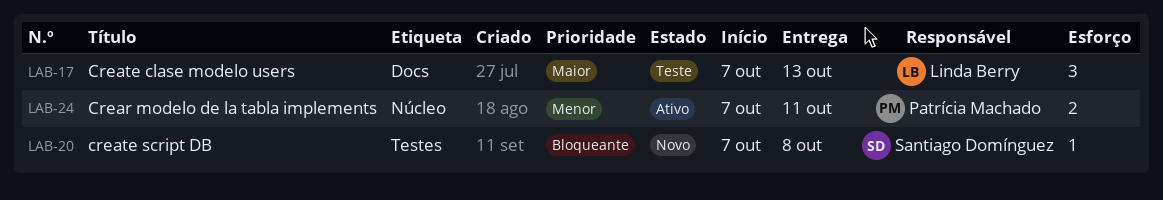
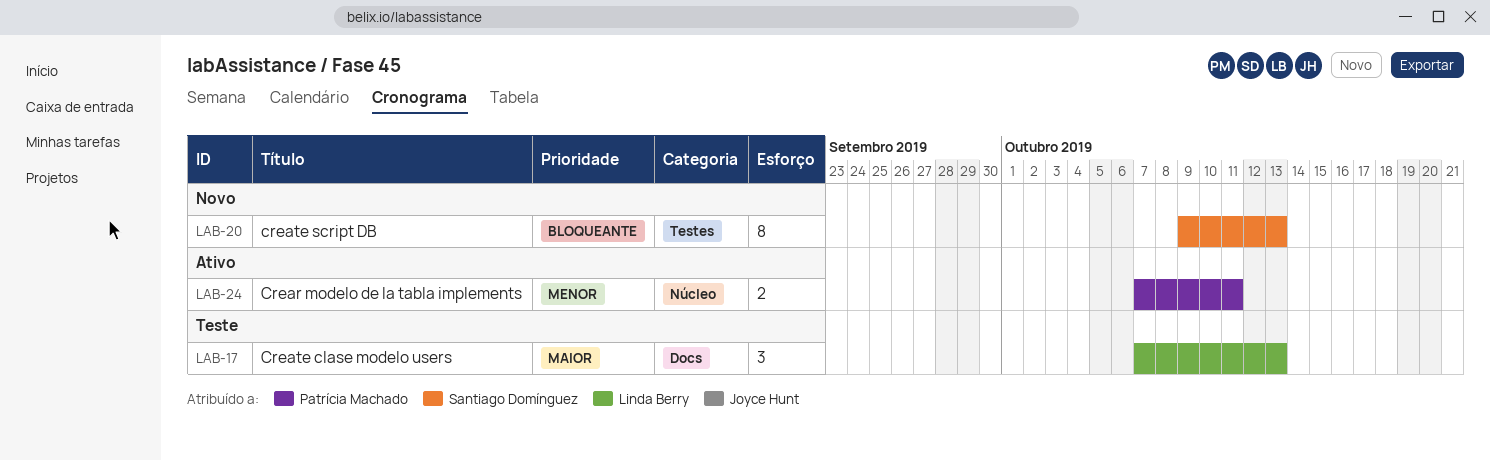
LAB-20, estimate: 1 -> 8
LAB-20, start: Oct 7 -> Oct 9
LAB-20, due: Oct 8 -> Oct 13

